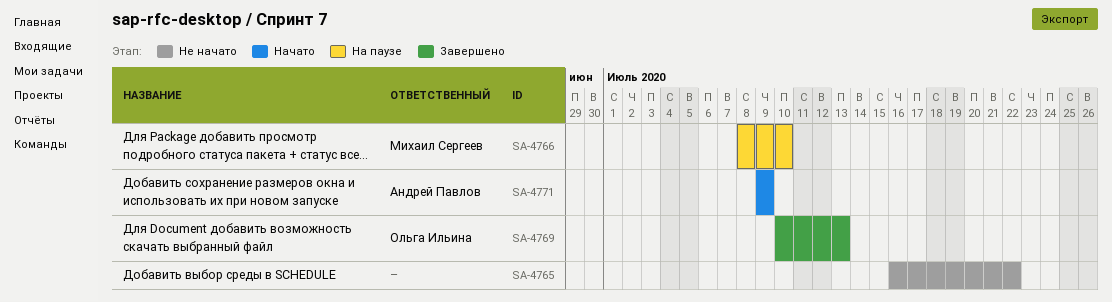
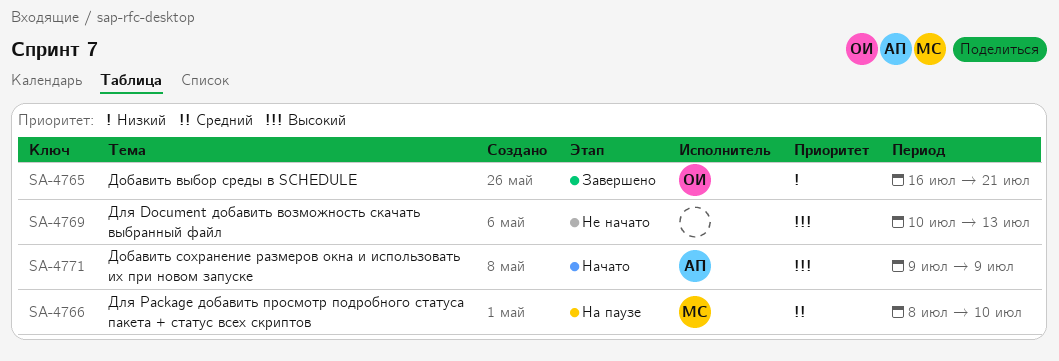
SA-4765, status: Не начато -> Завершено
SA-4765, owner: none -> Ольга Ильина
SA-4765, due: Jul 22 -> Jul 21
SA-4769, status: Завершено -> Не начато
SA-4769, owner: Ольга Ильина -> none

